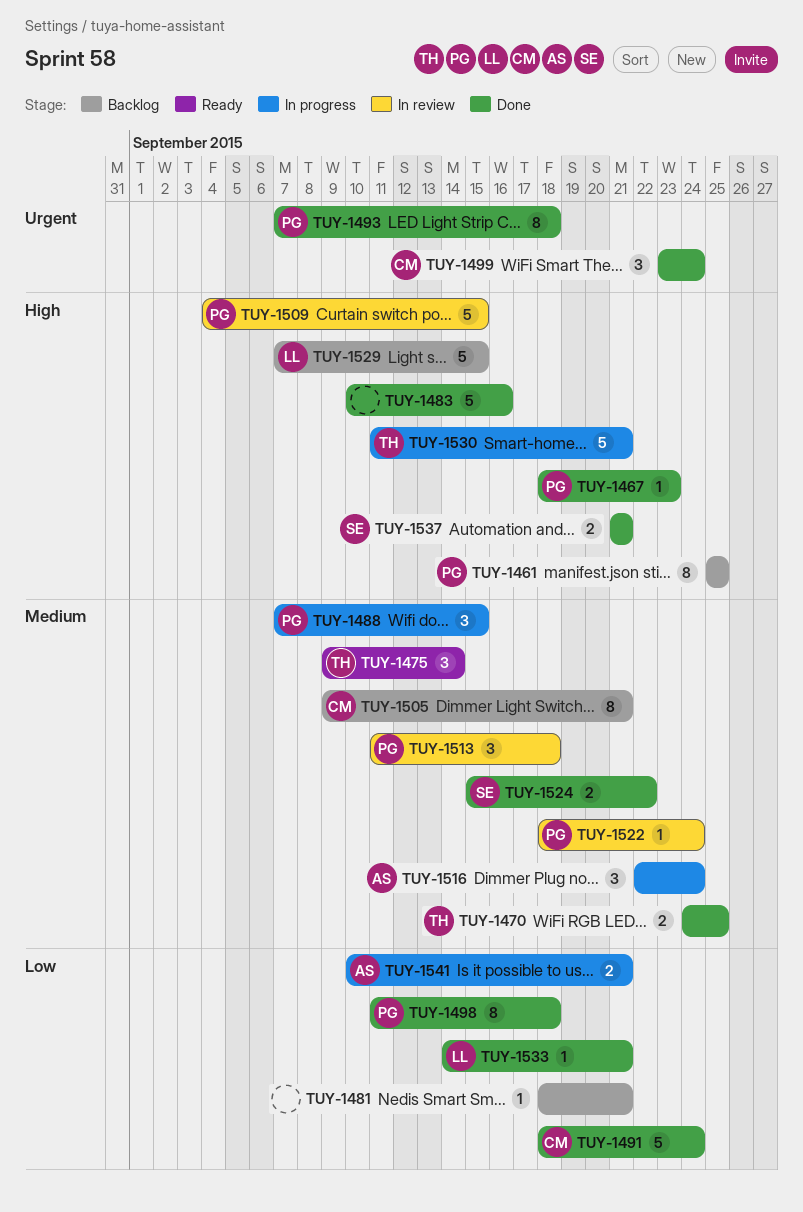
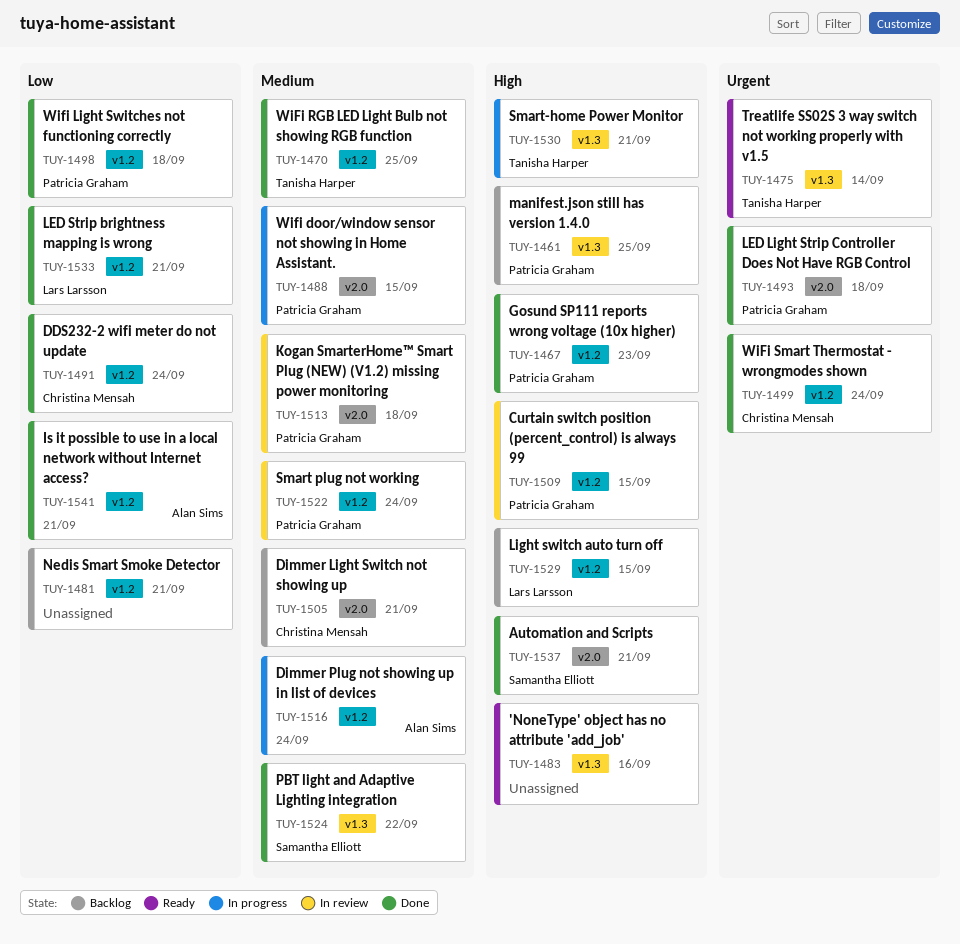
TUY-1475, priority: Medium -> Urgent
TUY-1483, status: Done -> Ready
TUY-1541, status: In progress -> Done

